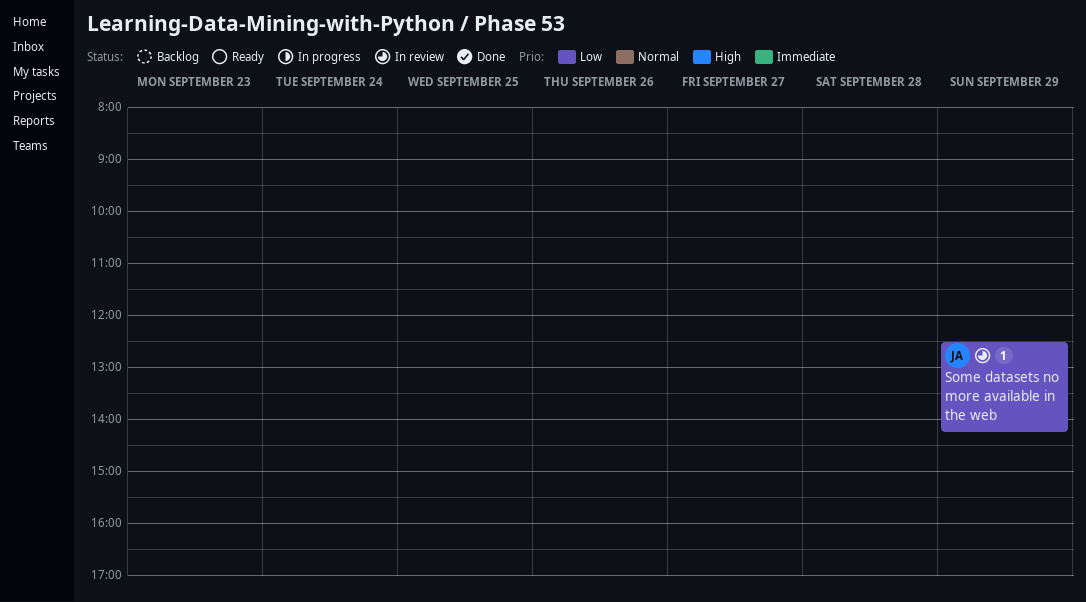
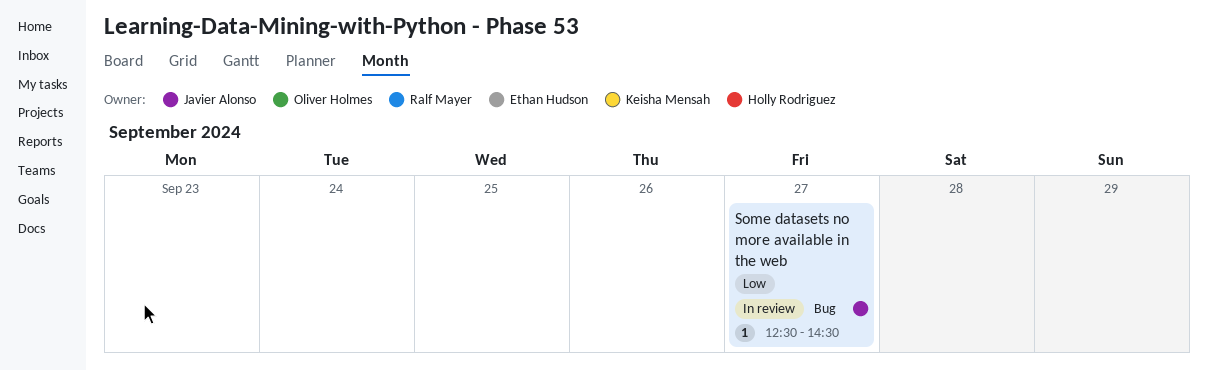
Some datasets no more available in the web, day: Sep 29 -> Sep 27
Some datasets no more available in the web, ends: 14:15 -> 14:30

